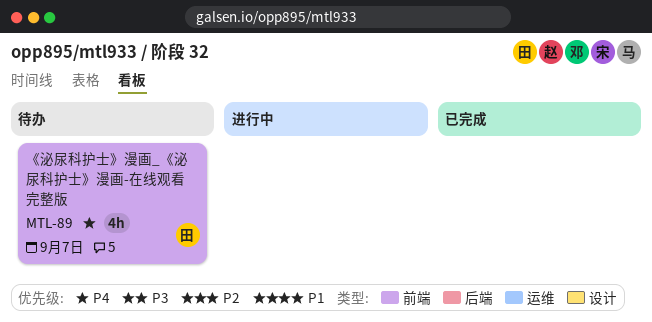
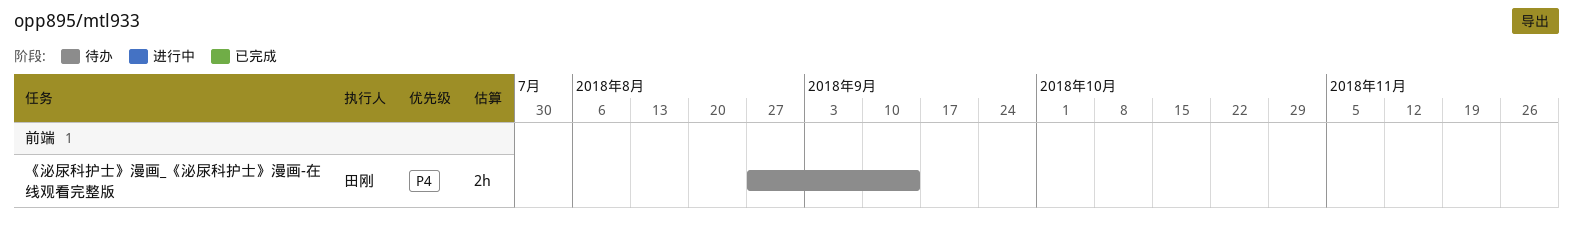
《泌尿科护士》漫画_《泌尿科护士》漫画-在线观看完整版, estimate: 4h -> 2h
《泌尿科护士》漫画_《泌尿科护士》漫画-在线观看完整版, due: Sep 7 -> Sep 14

